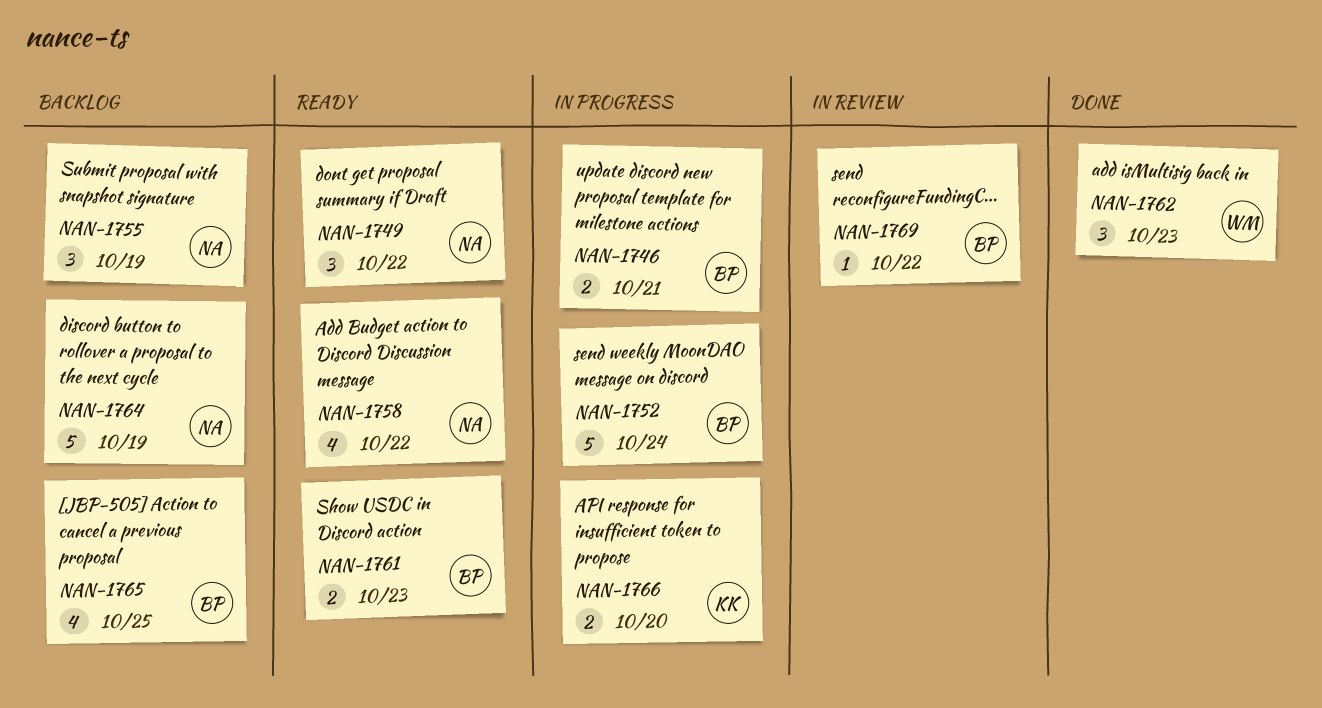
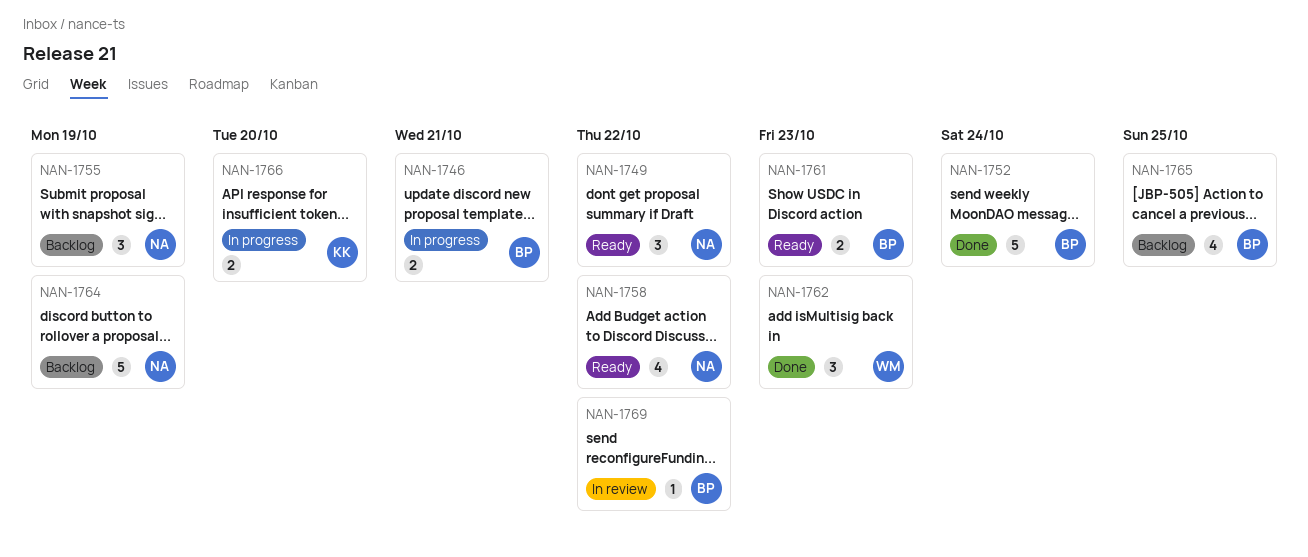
NAN-1752, status: In progress -> Done

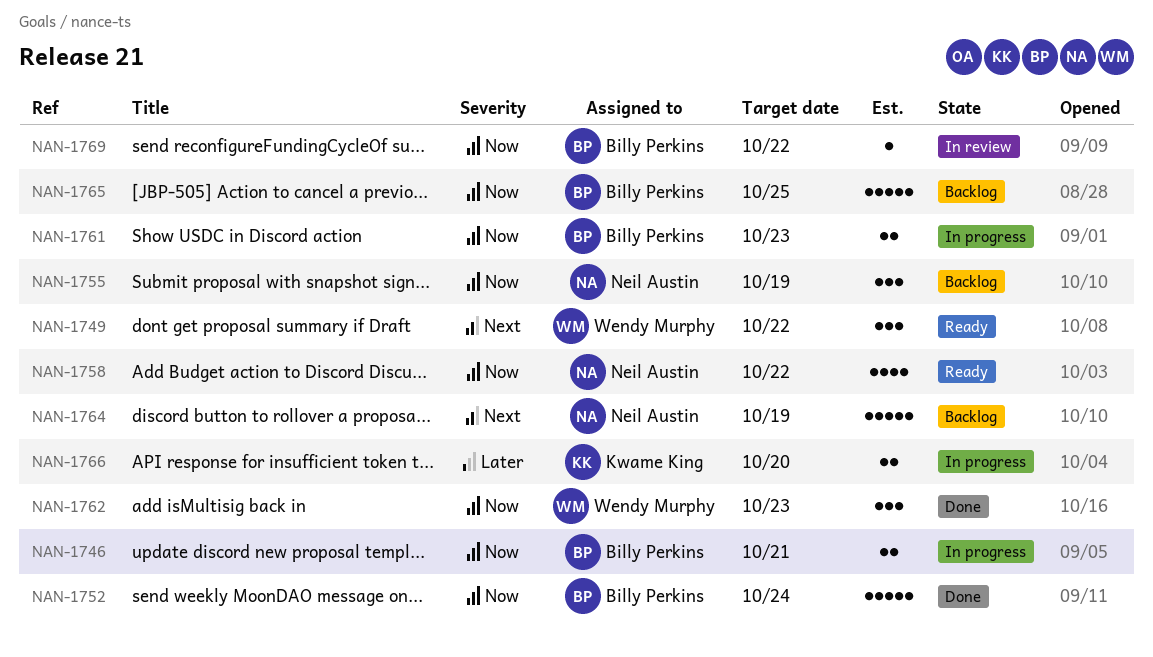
NAN-1749, owner: Neil Austin -> Wendy Murphy
NAN-1761, status: Ready -> In progress
NAN-1765, estimate: 4 -> 5

